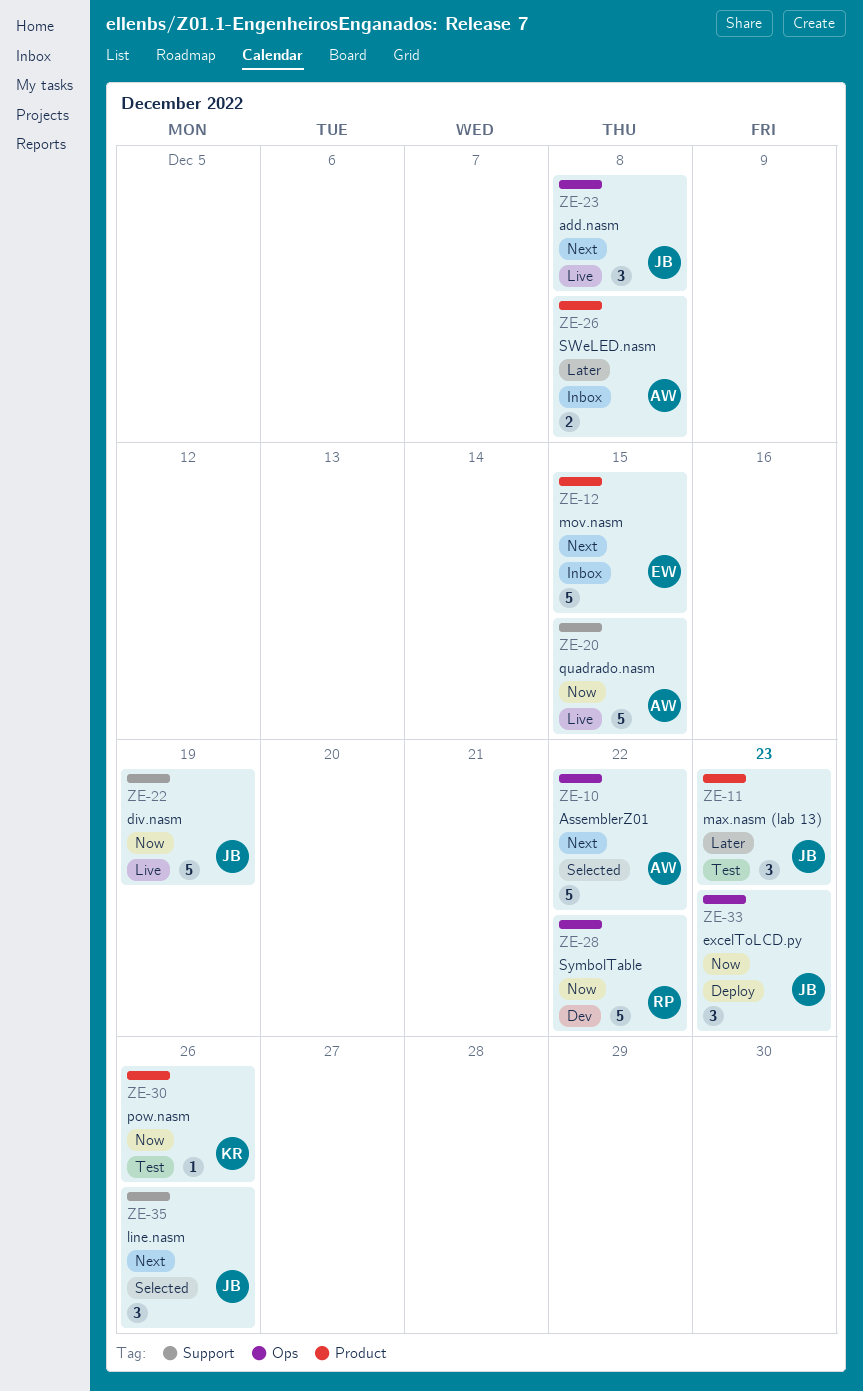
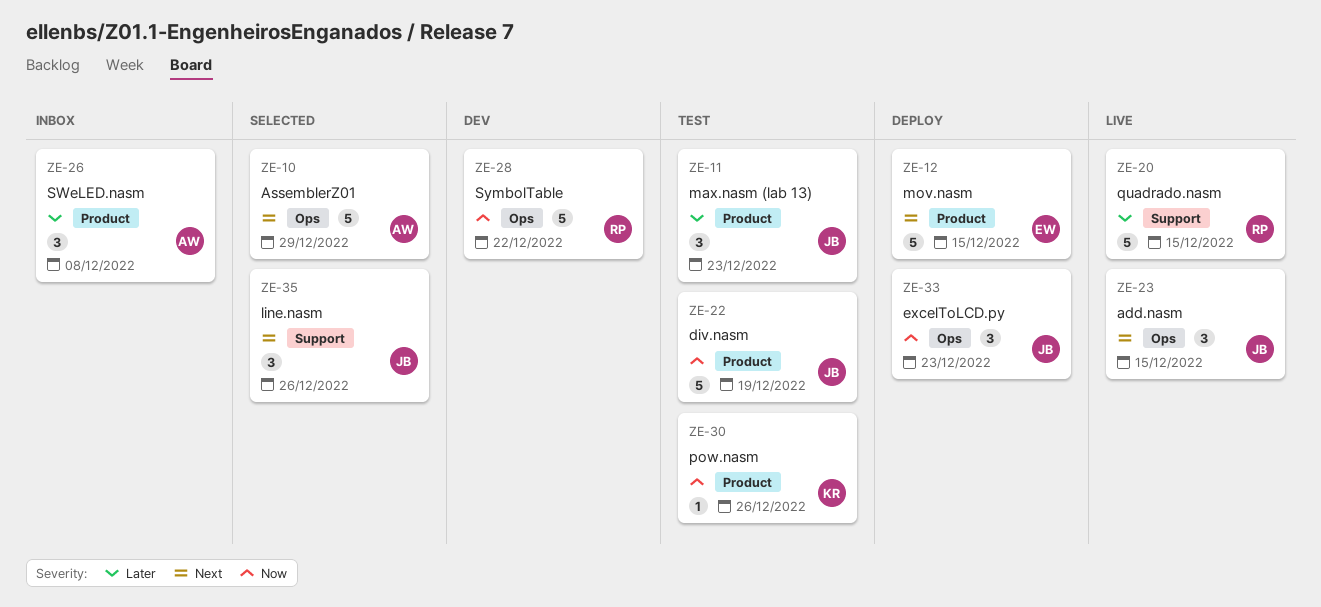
ZE-10, due: Dec 22 -> Dec 29
ZE-12, status: Inbox -> Deploy
ZE-20, owner: AW -> RP
ZE-20, priority: Now -> Later
ZE-22, status: Live -> Test
ZE-22, label: Support -> Product
ZE-23, due: Dec 8 -> Dec 15
ZE-26, estimate: 2 -> 3

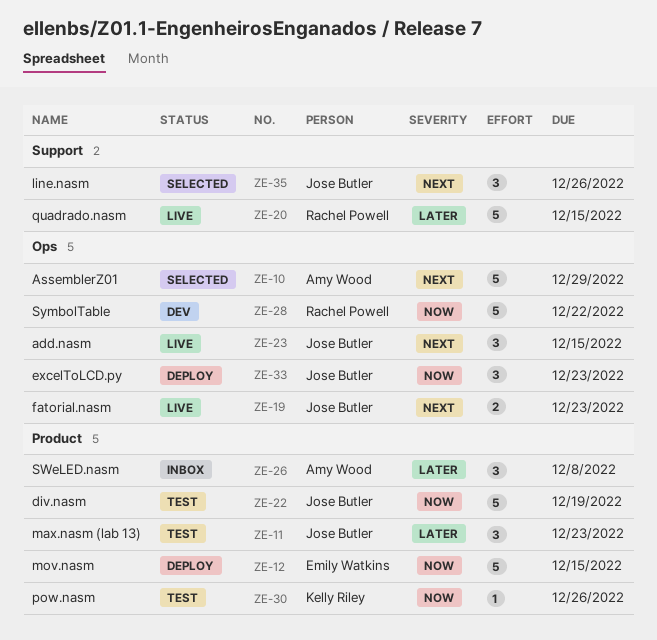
ZE-12, priority: Next -> Now
ZE-19: none -> present

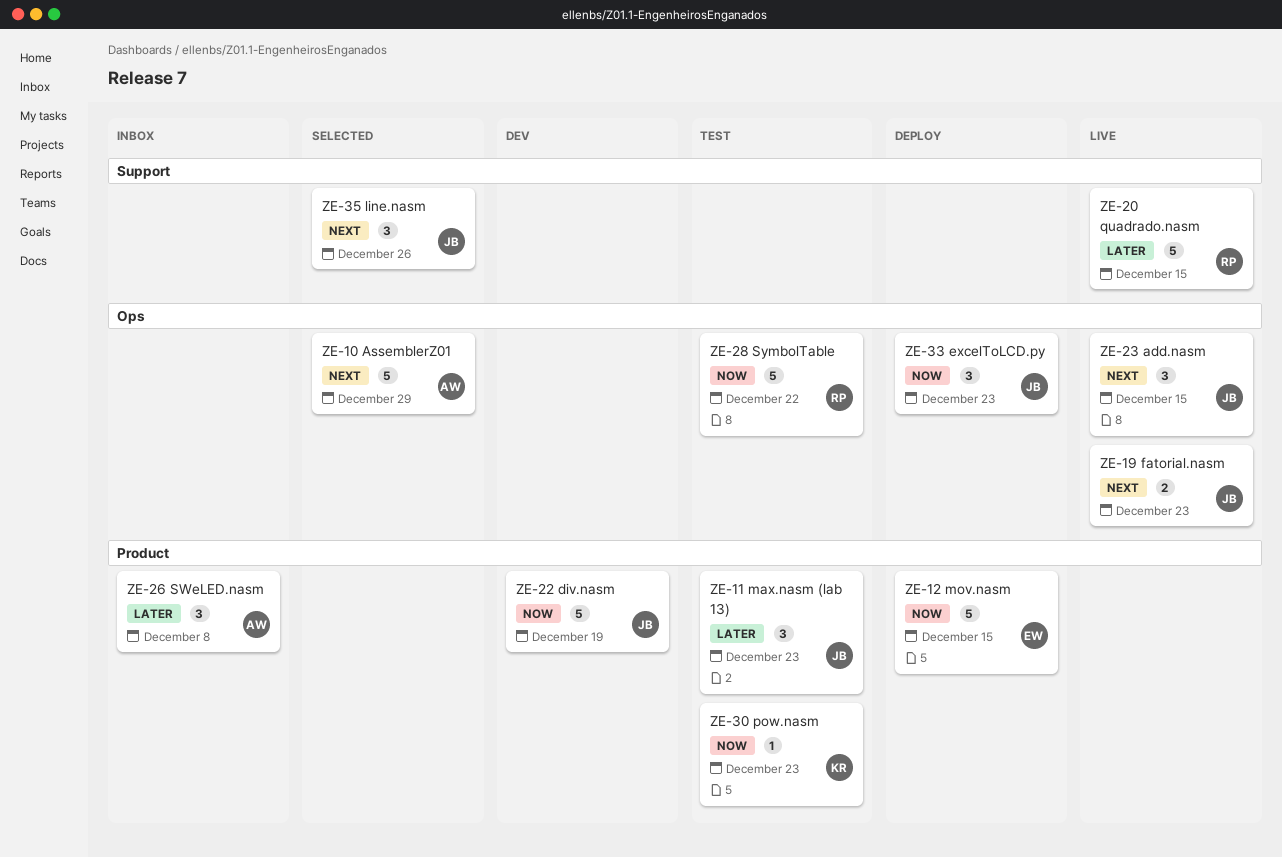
ZE-22, status: Test -> Dev
ZE-28, status: Dev -> Test
ZE-30, due: Dec 26 -> Dec 23

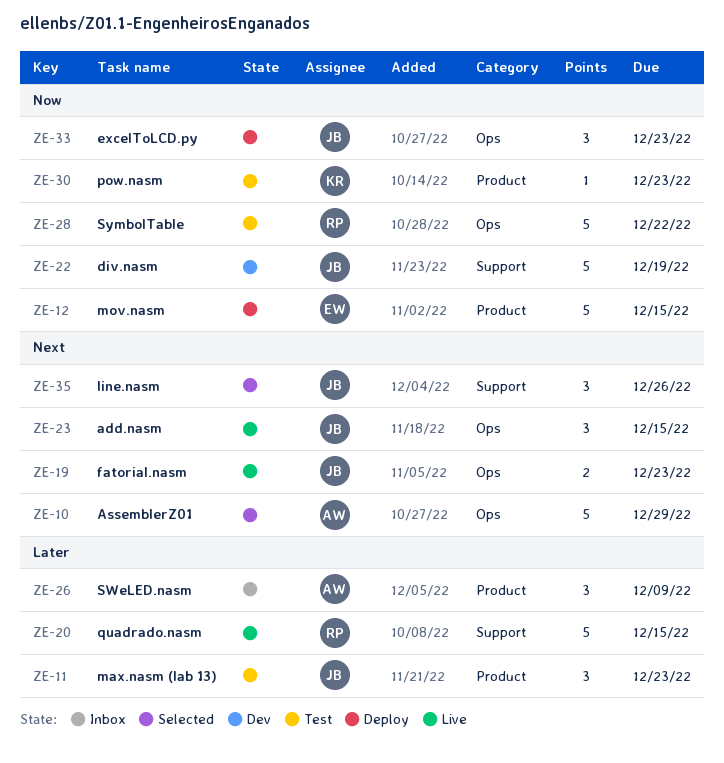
ZE-22, label: Product -> Support
ZE-26, due: Dec 8 -> Dec 9

